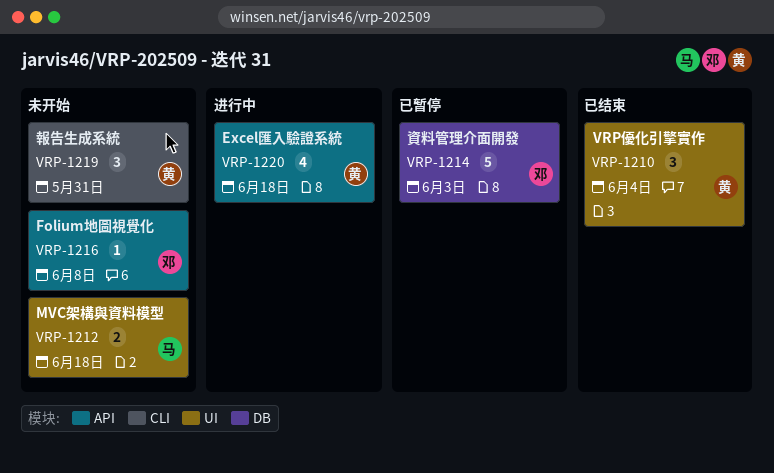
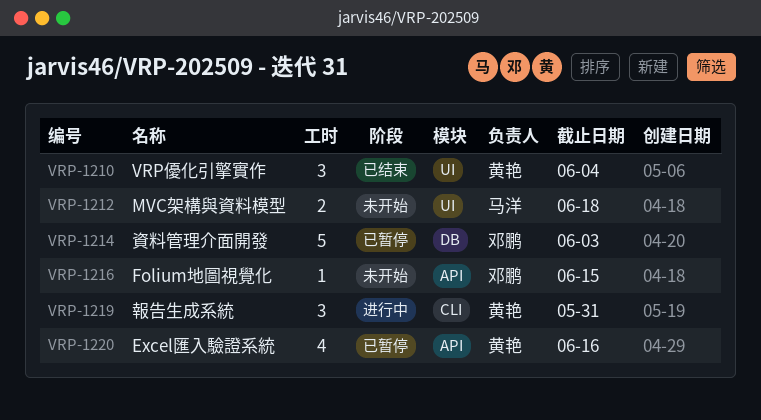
VRP-1216, due: Jun 8 -> Jun 15
VRP-1219, status: 未开始 -> 进行中
VRP-1220, status: 进行中 -> 已暂停
VRP-1220, due: Jun 18 -> Jun 16

